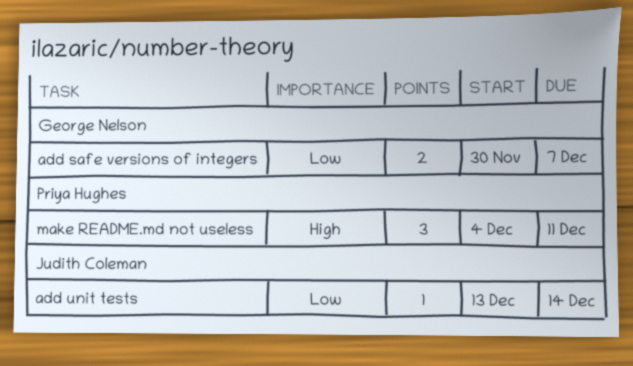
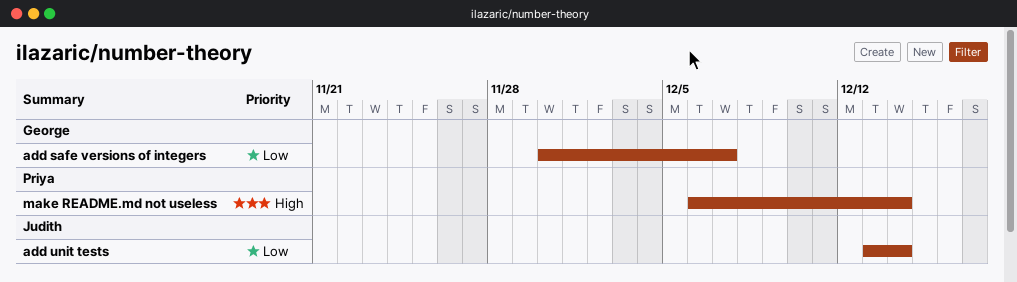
make README.md not useless, start: Dec 4 -> Dec 6
make README.md not useless, due: Dec 11 -> Dec 14

